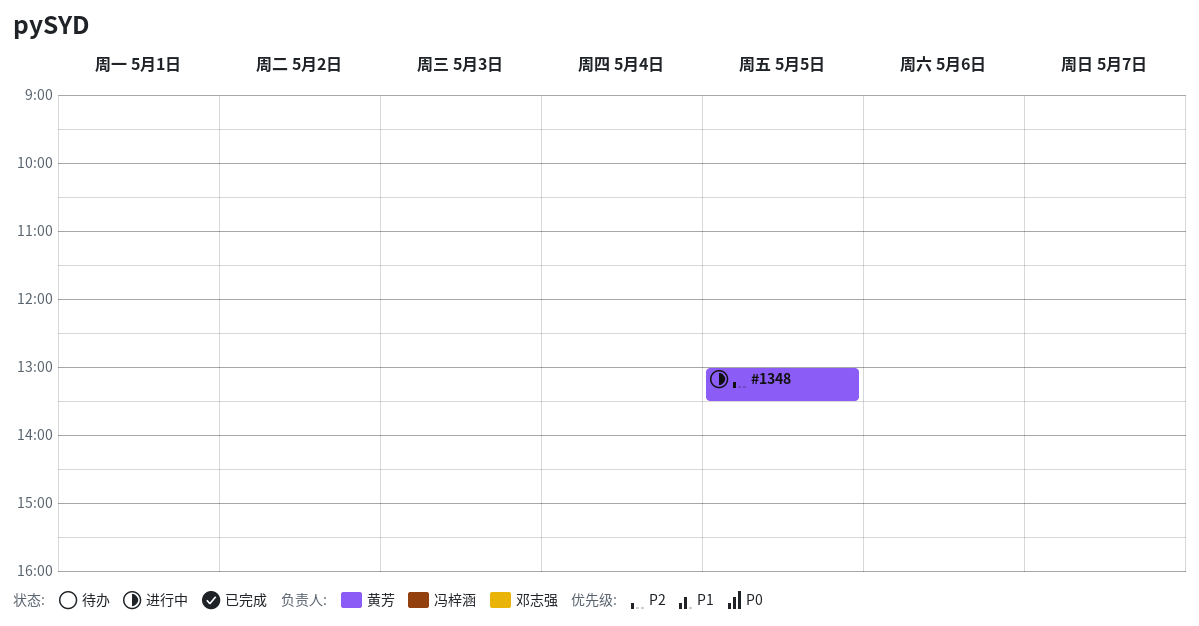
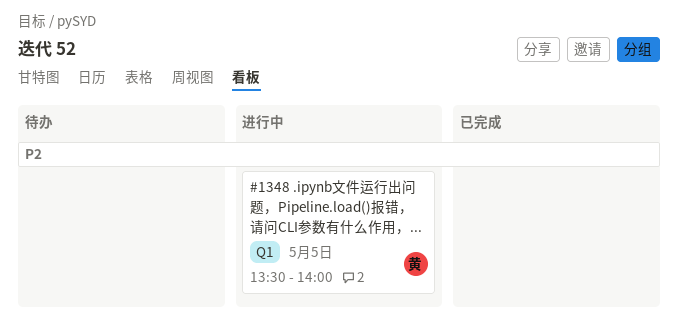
#1348, begins: 13:00 -> 13:30
#1348, ends: 13:30 -> 14:00

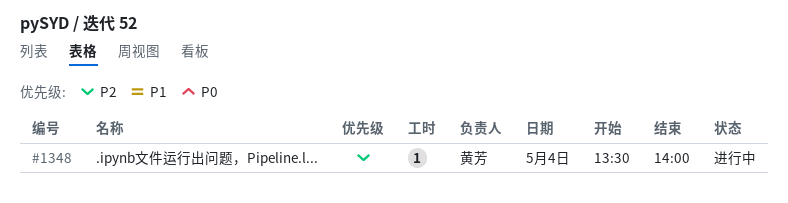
#1348, day: May 5 -> May 4

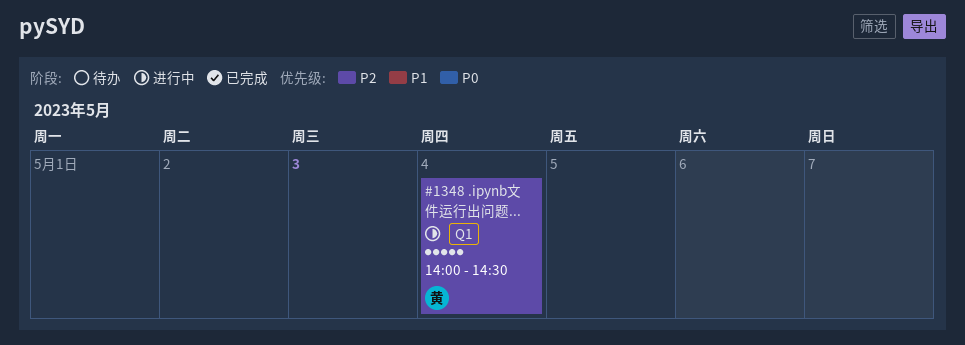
#1348, estimate: 1 -> 5
#1348, begins: 13:30 -> 14:00
#1348, ends: 14:00 -> 14:30

